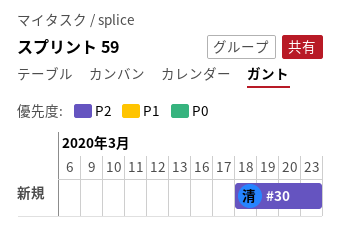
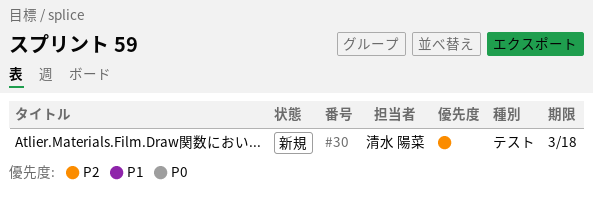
#30, due: Mar 23 -> Mar 18

